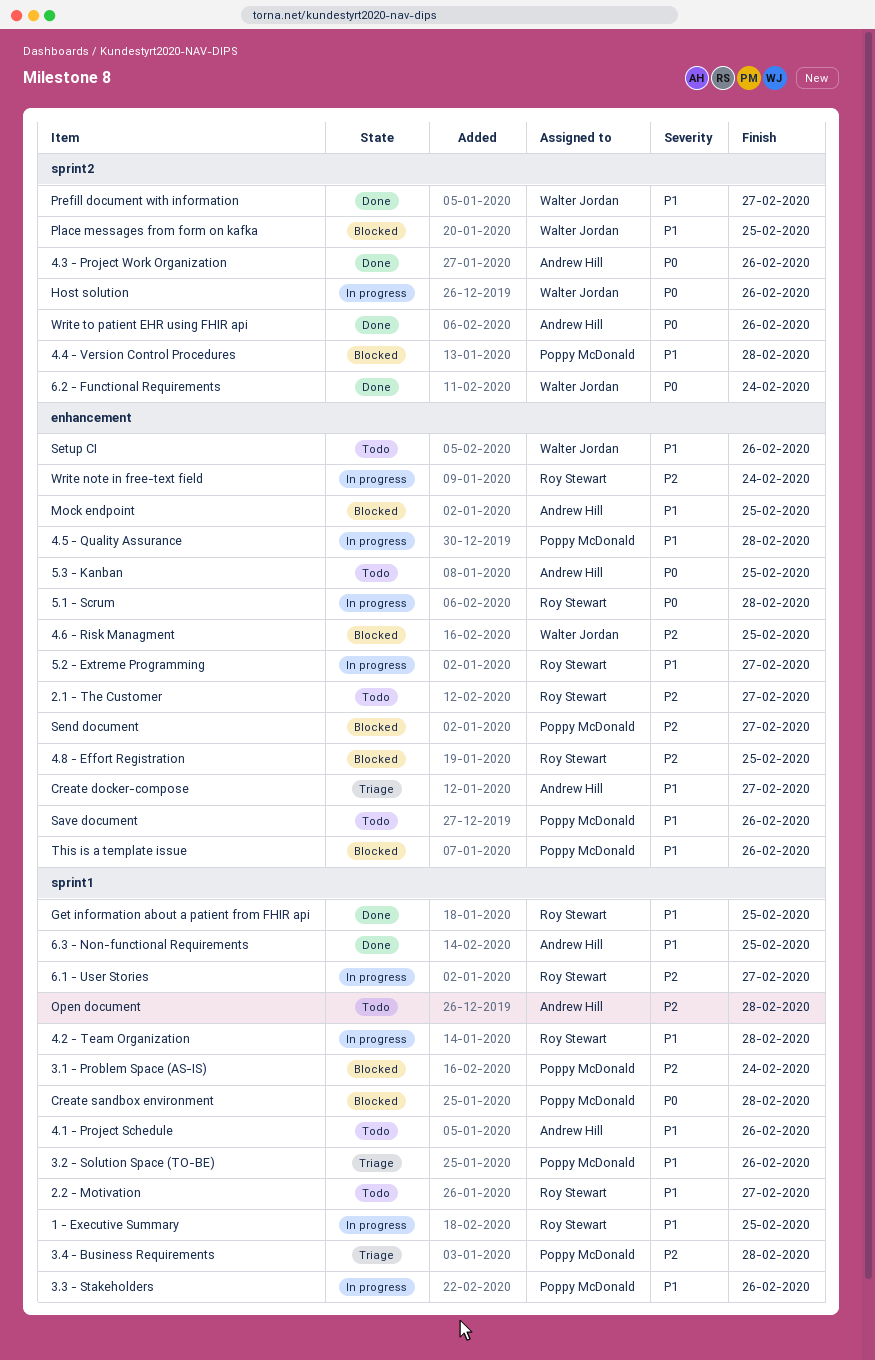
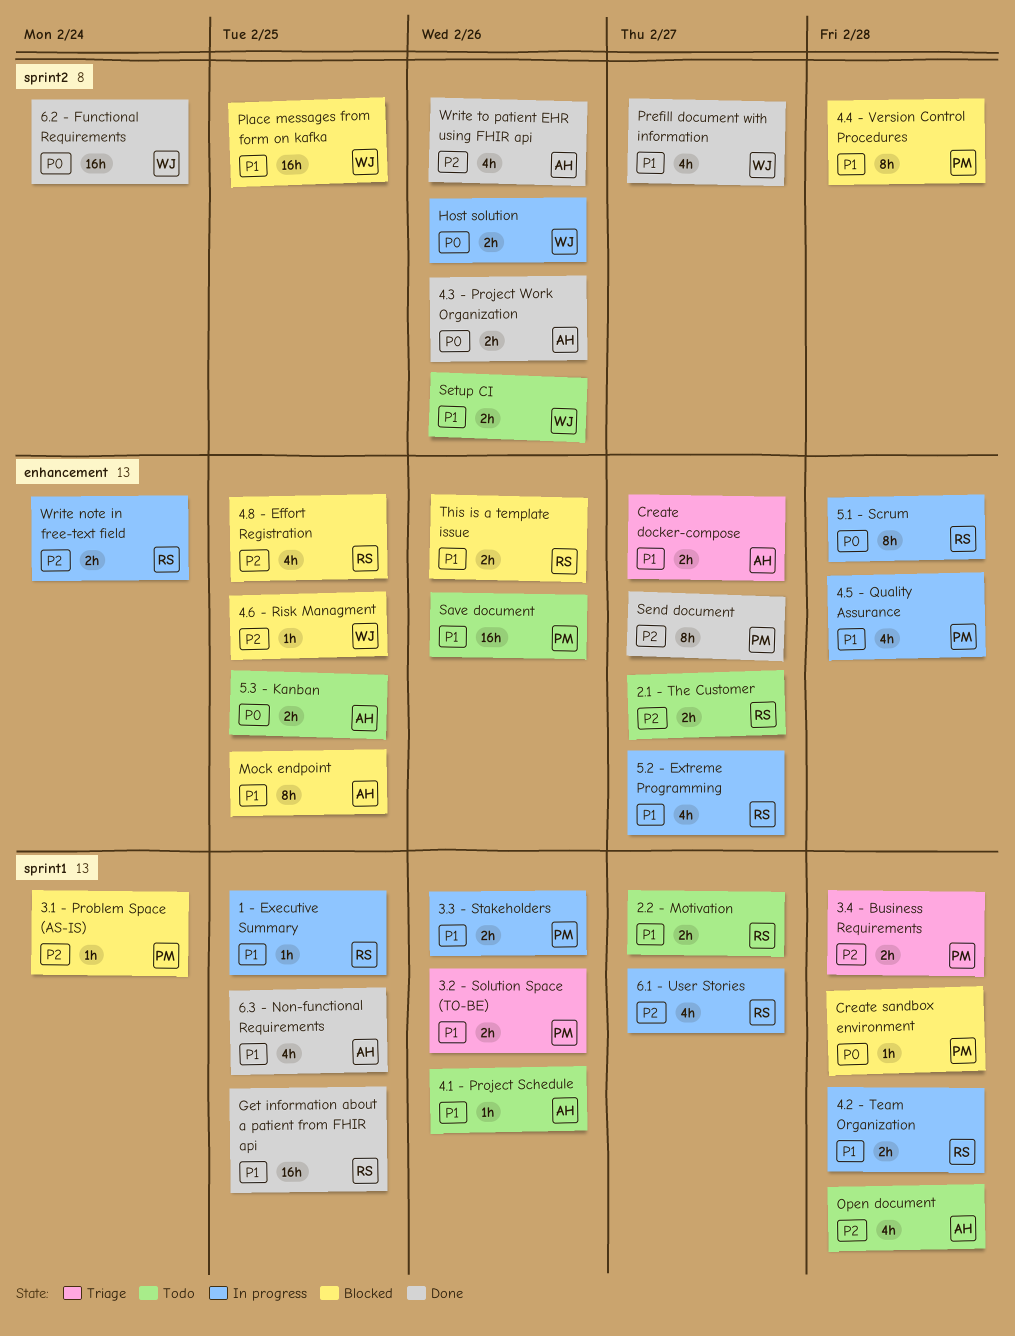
Send document, status: Blocked -> Done
Setup CI, label: enhancement -> sprint2
This is a template issue, owner: Poppy McDonald -> Roy Stewart
Write to patient EHR using FHIR api, priority: P0 -> P2

